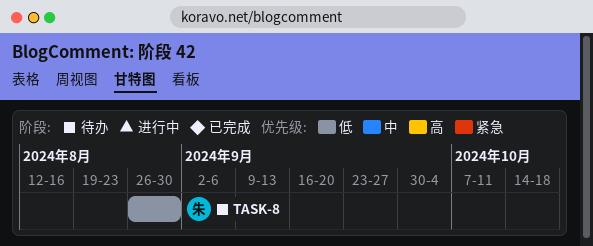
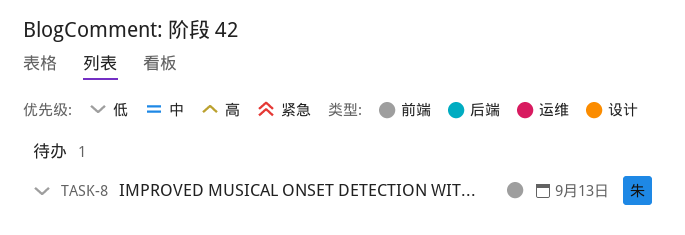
TASK-8, due: Aug 30 -> Sep 13

